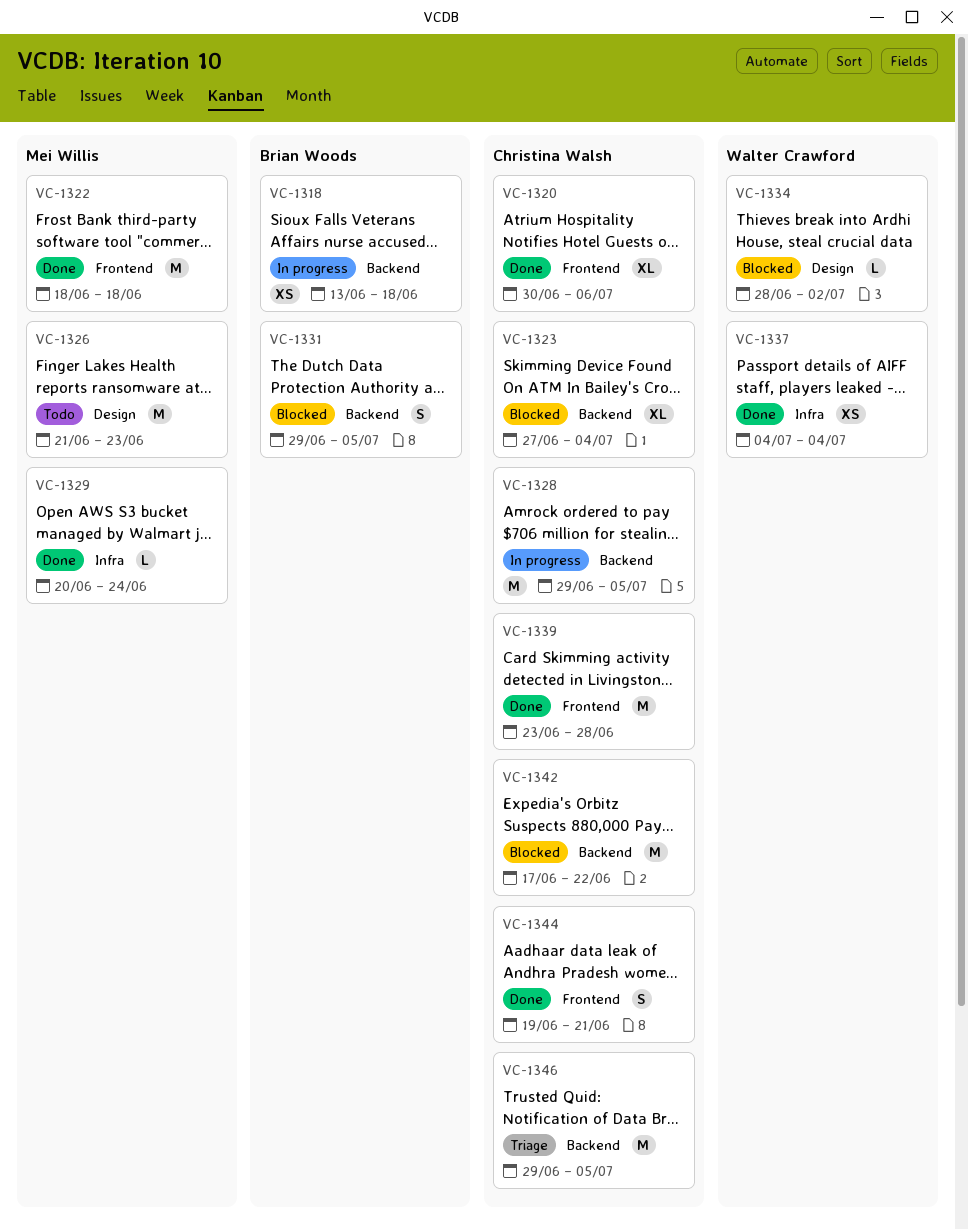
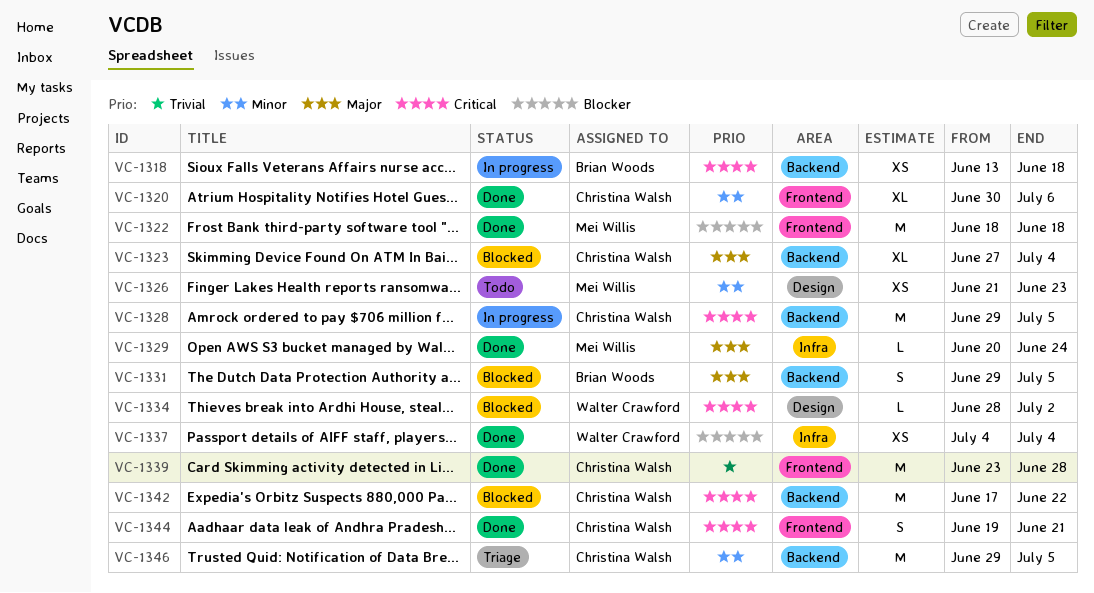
VC-1326, estimate: M -> XS

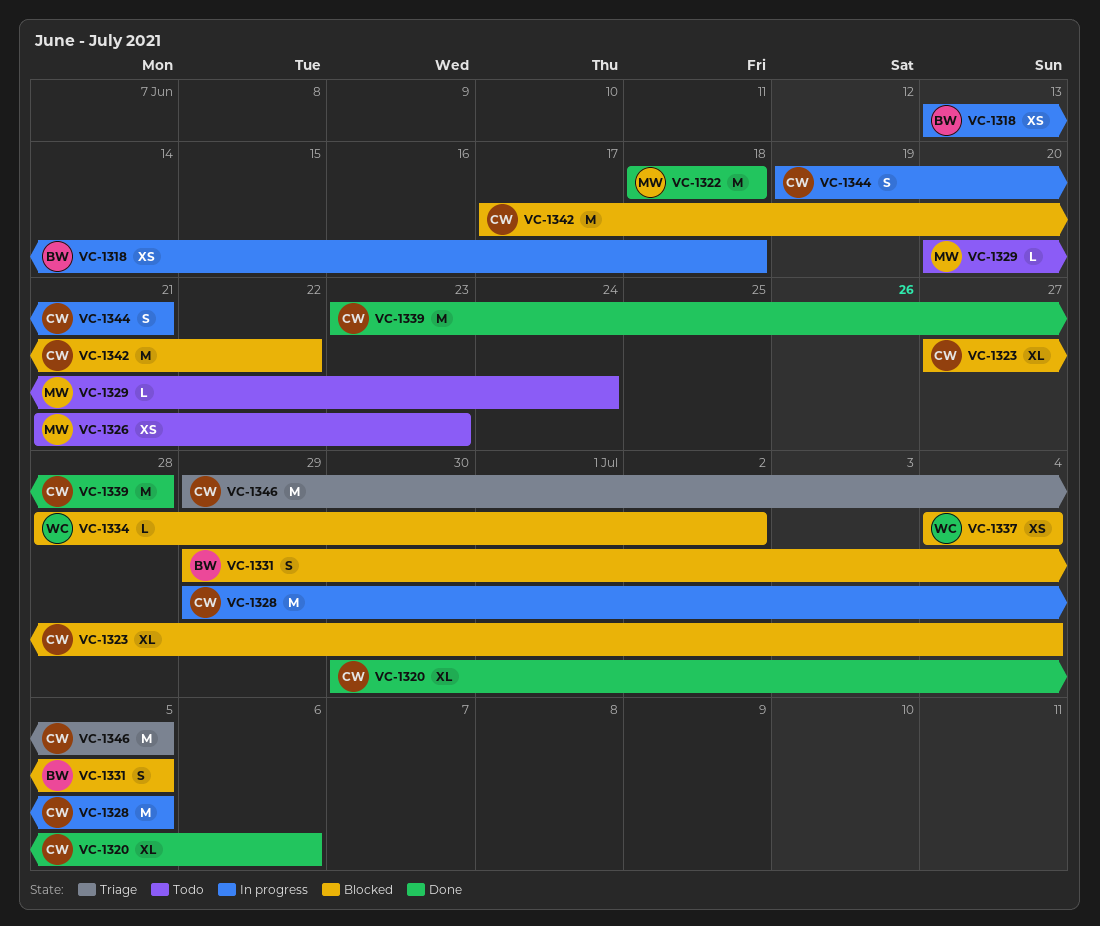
VC-1329, status: Done -> Todo
VC-1337, status: Done -> Blocked
VC-1344, status: Done -> In progress

